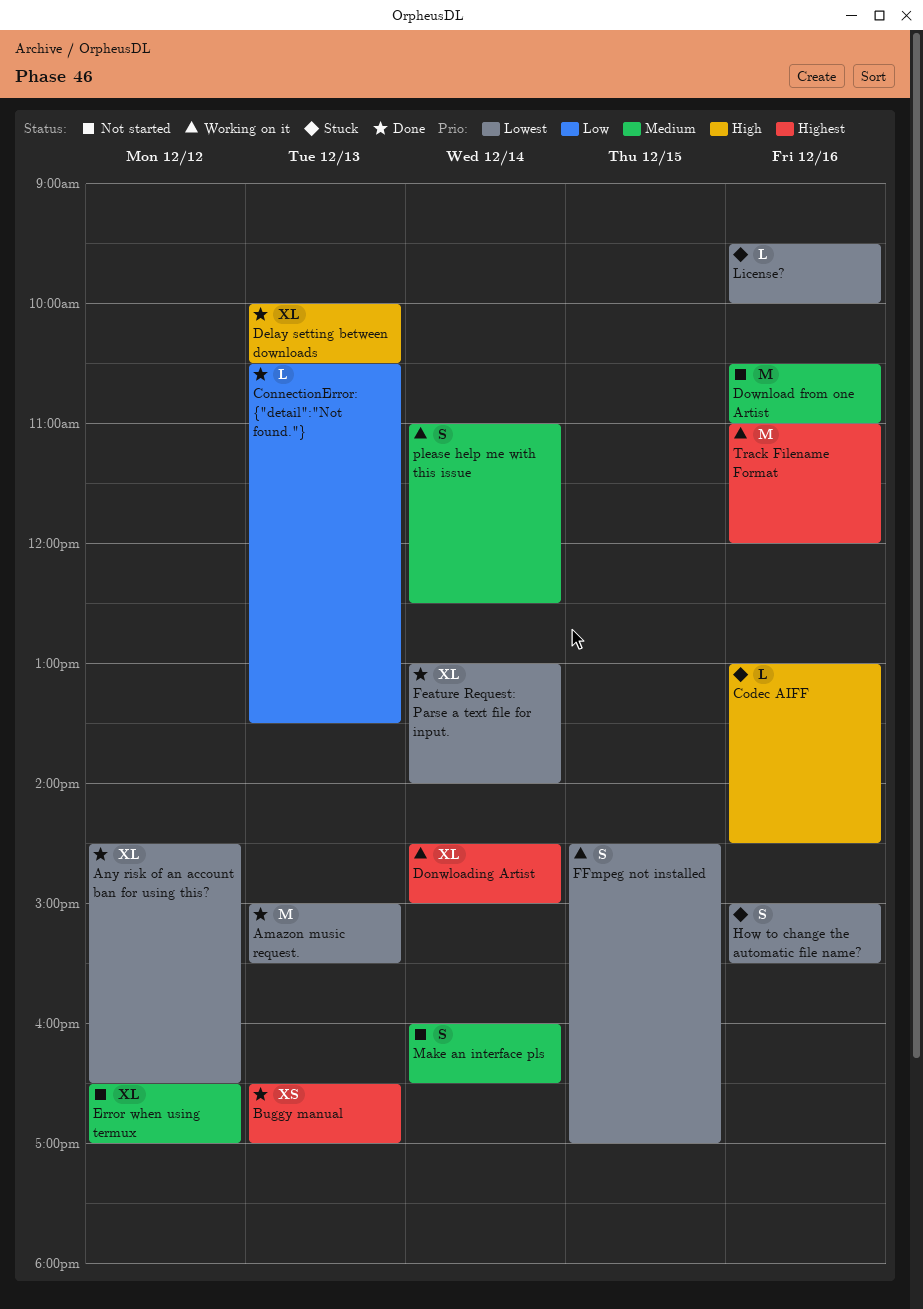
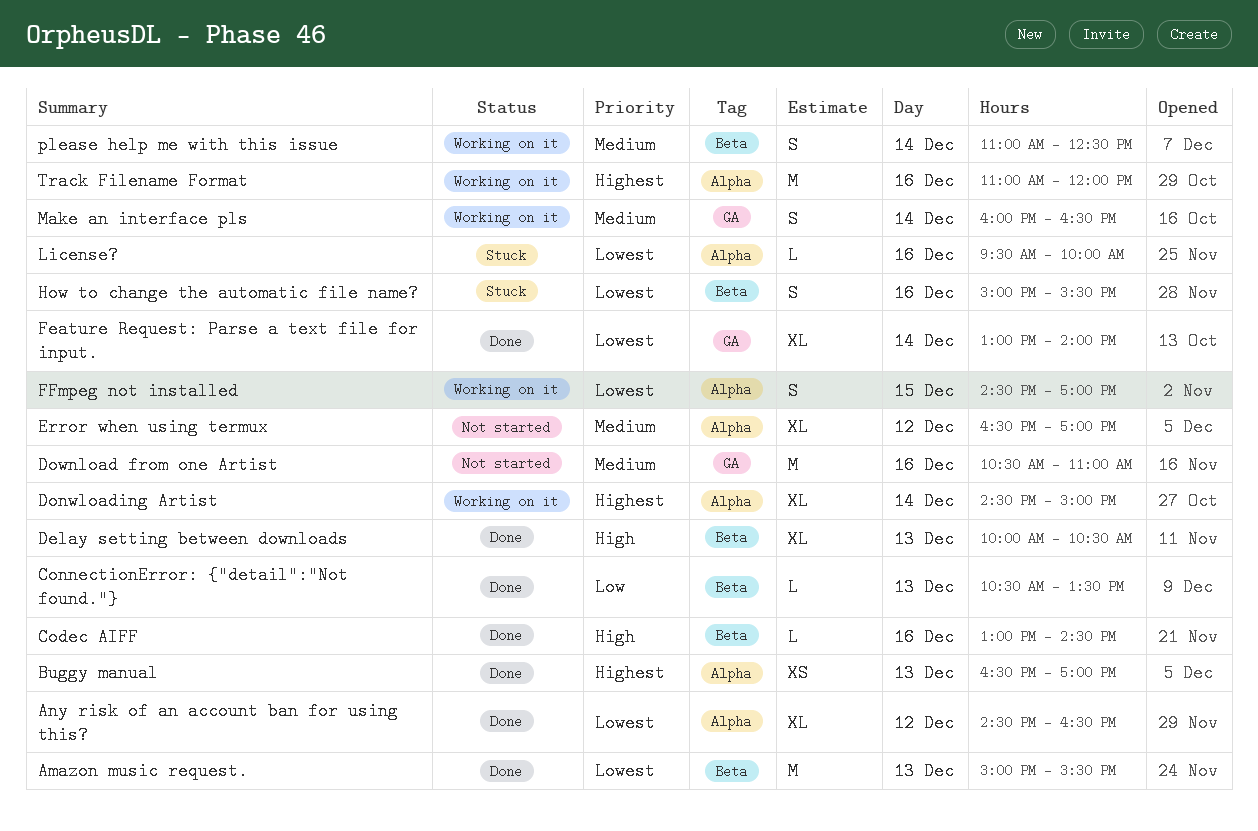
Codec AIFF, status: Stuck -> Done
Make an interface pls, status: Not started -> Working on it

